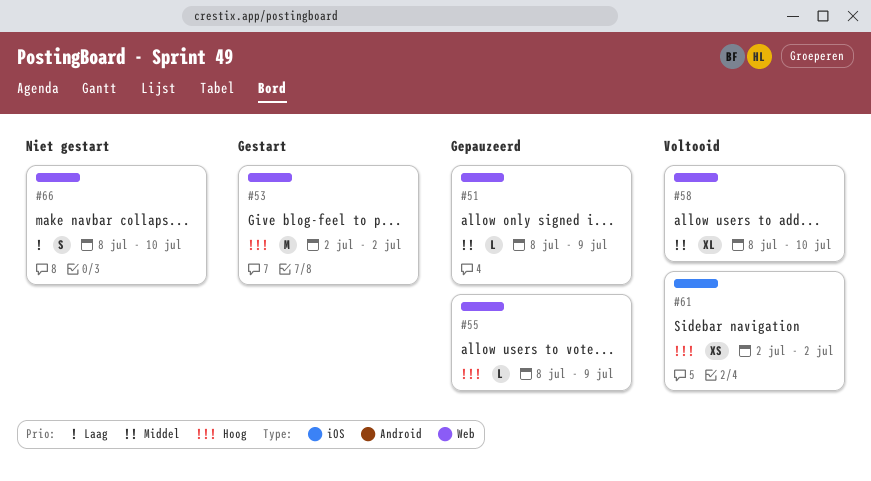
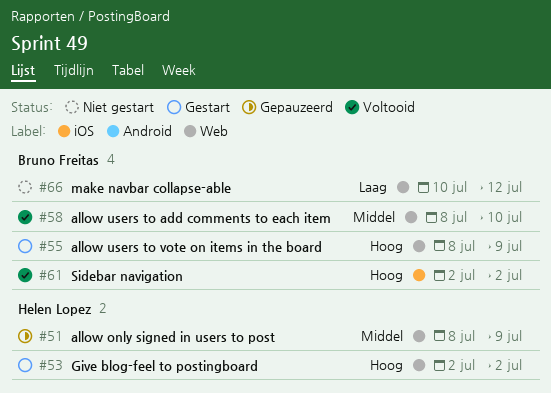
#55, status: Gepauzeerd -> Gestart
#66, start: Jul 8 -> Jul 10
#66, due: Jul 10 -> Jul 12

